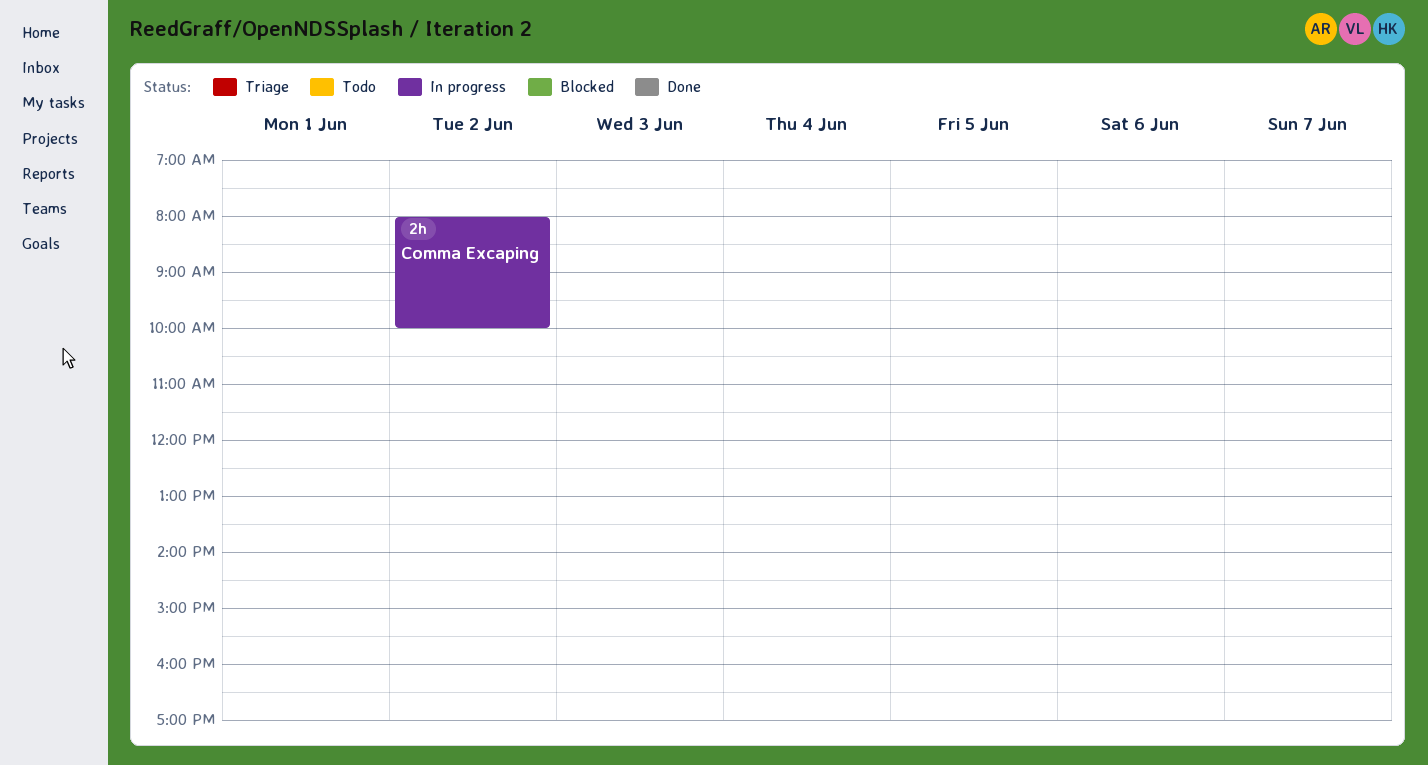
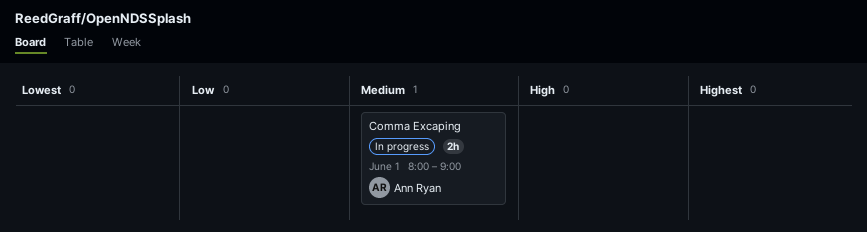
Comma Excaping, day: Jun 2 -> Jun 1
Comma Excaping, ends: 10:00 -> 09:00

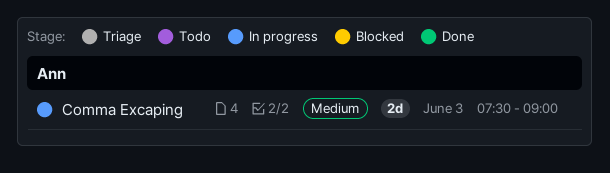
Comma Excaping, estimate: 2h -> 2d
Comma Excaping, day: Jun 1 -> Jun 3
Comma Excaping, begins: 08:00 -> 07:30

